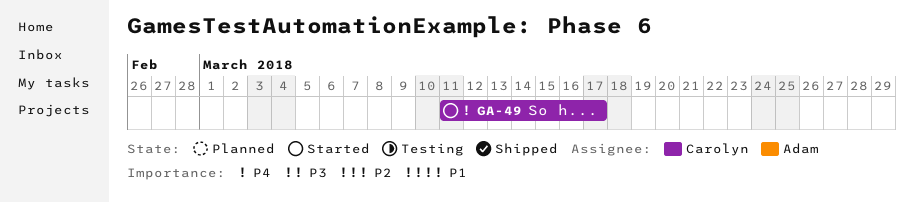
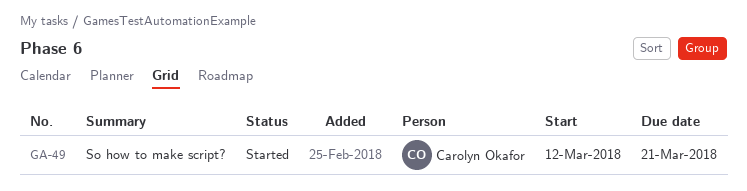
GA-49, start: Mar 11 -> Mar 12
GA-49, due: Mar 17 -> Mar 21

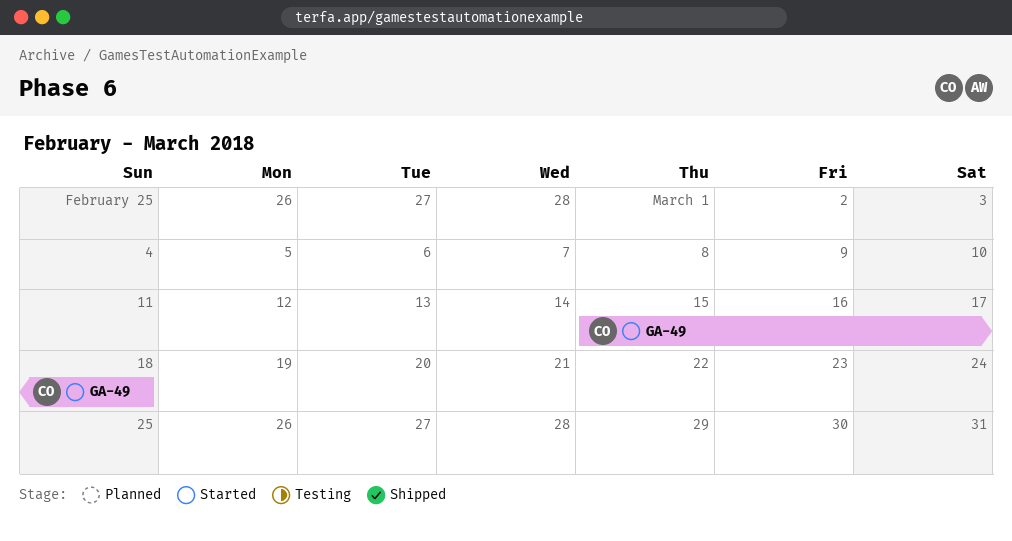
GA-49, start: Mar 12 -> Mar 15
GA-49, due: Mar 21 -> Mar 18

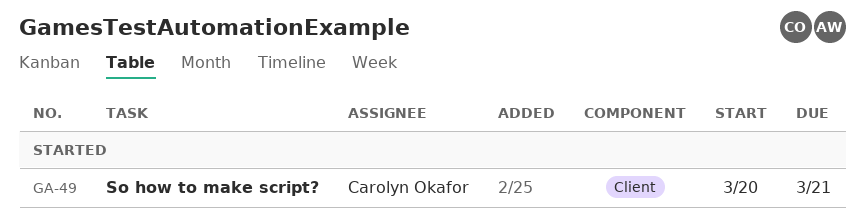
GA-49, start: Mar 15 -> Mar 20
GA-49, due: Mar 18 -> Mar 21

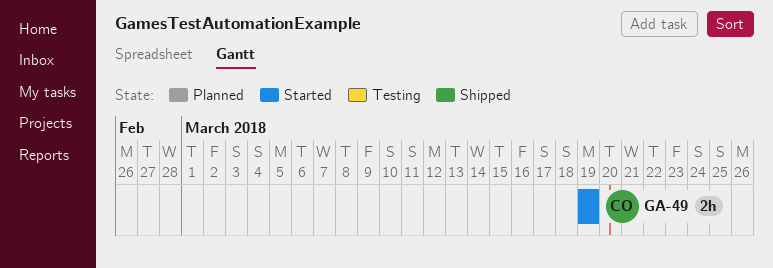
GA-49, start: Mar 20 -> Mar 19
GA-49, due: Mar 21 -> Mar 19

